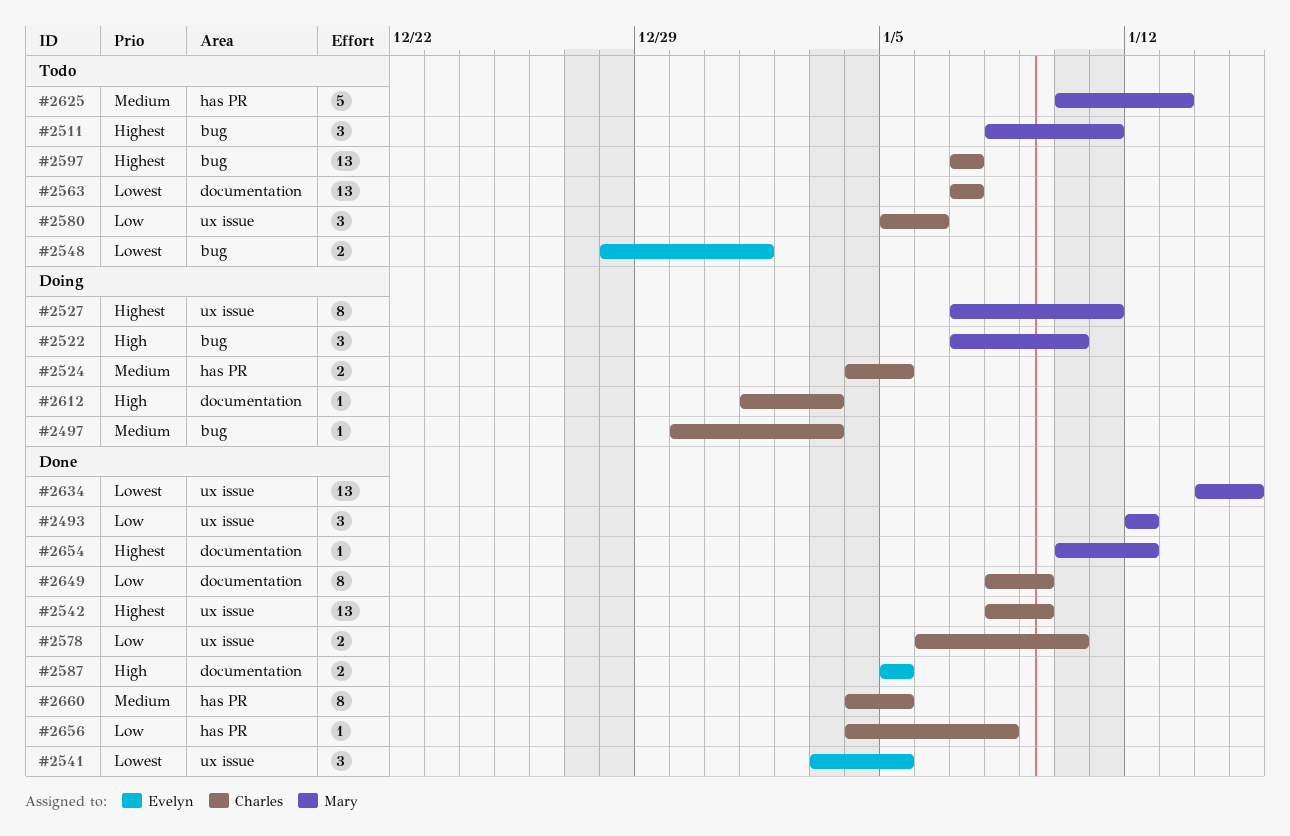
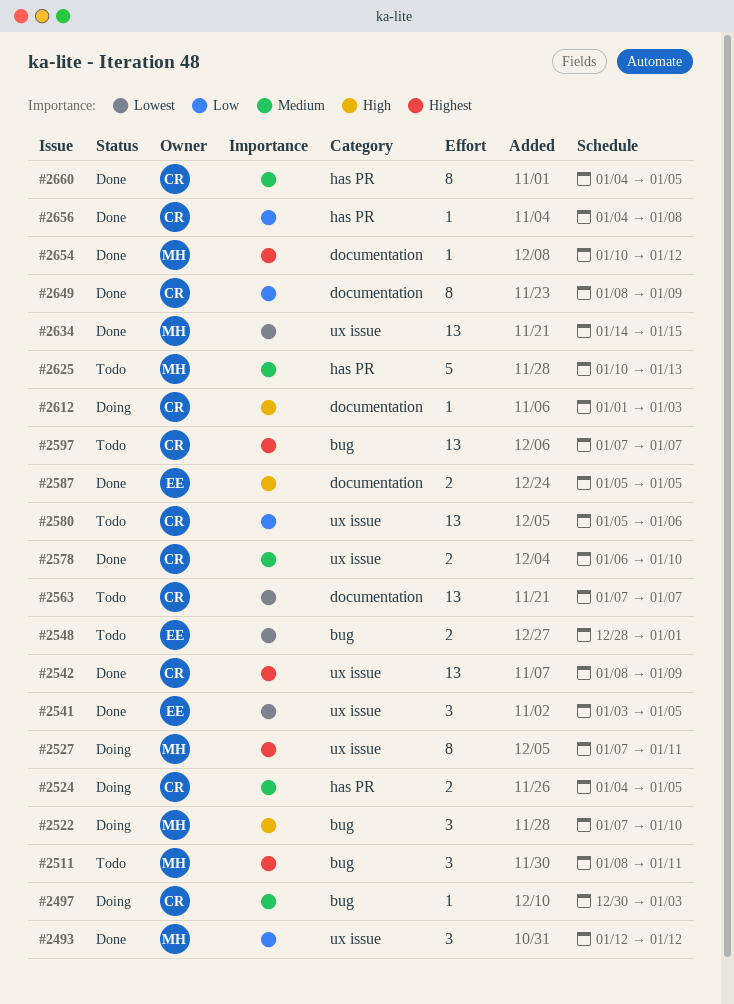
#2578, priority: Low -> Medium
#2580, estimate: 3 -> 13

